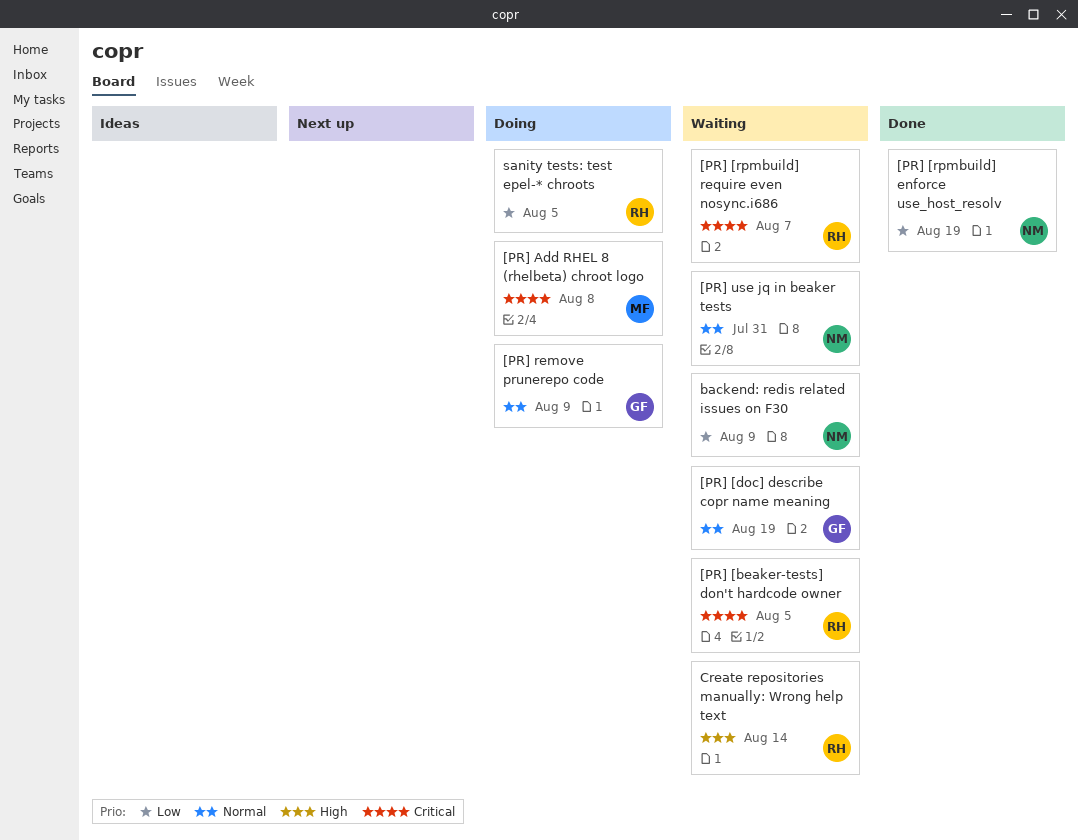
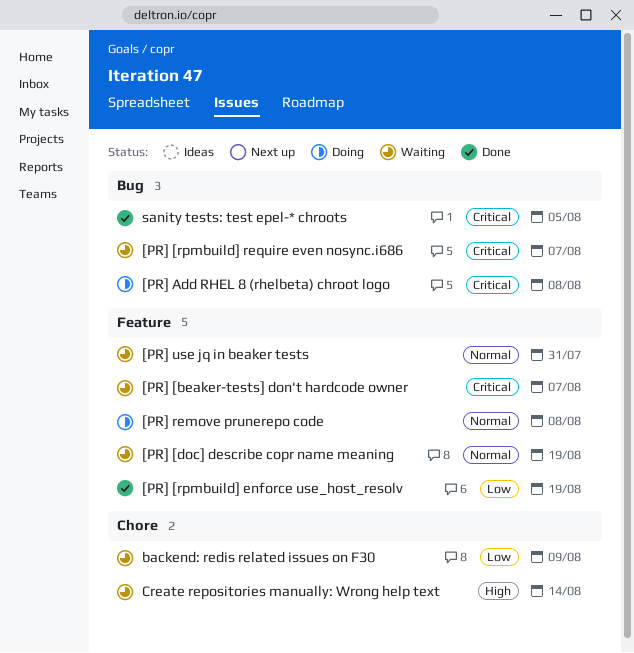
[PR] [beaker-tests] don't hardcode owner, due: Aug 5 -> Aug 7
[PR] remove prunerepo code, due: Aug 9 -> Aug 8
sanity tests: test epel-* chroots, status: Doing -> Done
sanity tests: test epel-* chroots, priority: Low -> Critical

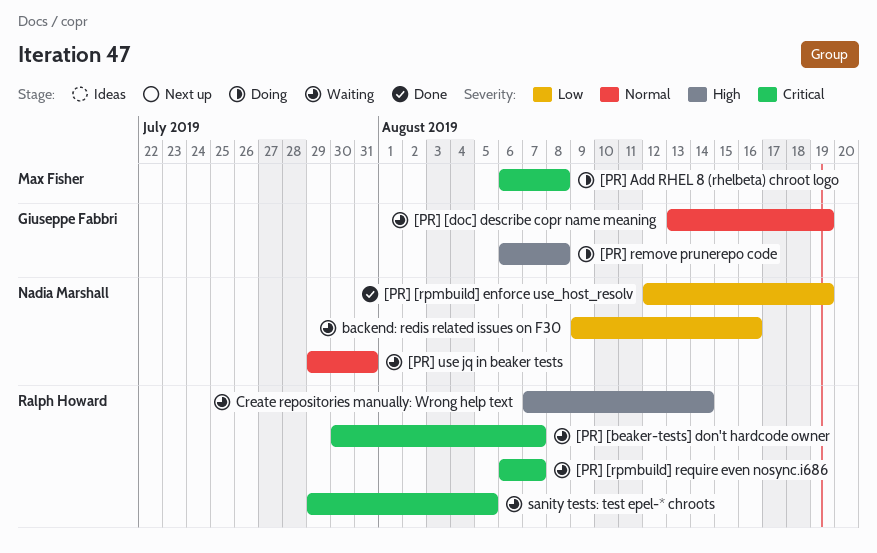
[PR] remove prunerepo code, priority: Normal -> High
backend: redis related issues on F30, due: Aug 9 -> Aug 16
sanity tests: test epel-* chroots, status: Done -> Waiting

